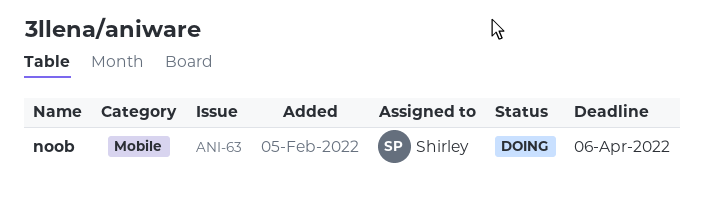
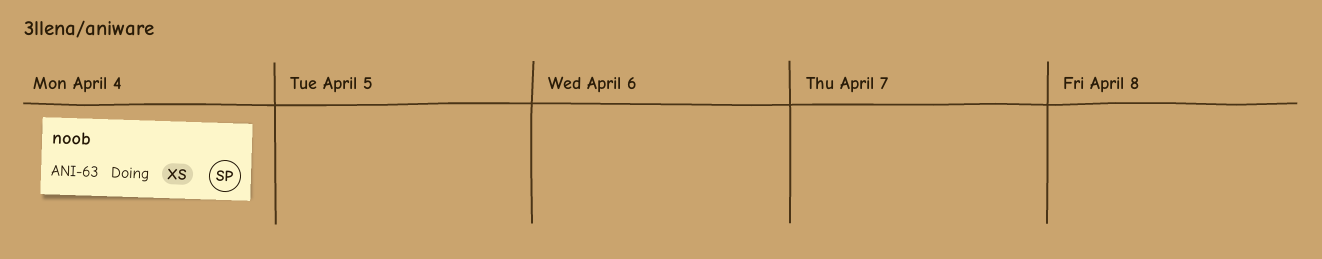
ANI-63, due: Apr 6 -> Apr 4

